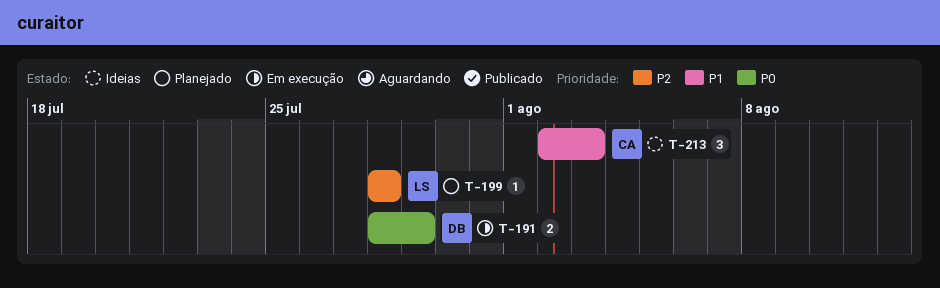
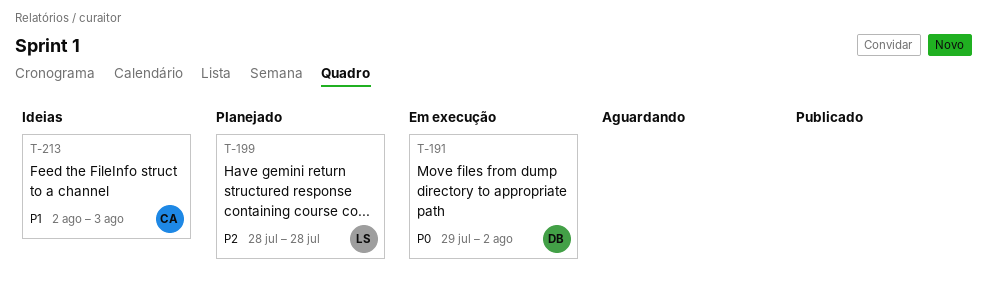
T-191, start: Jul 28 -> Jul 29
T-191, due: Jul 29 -> Aug 2

